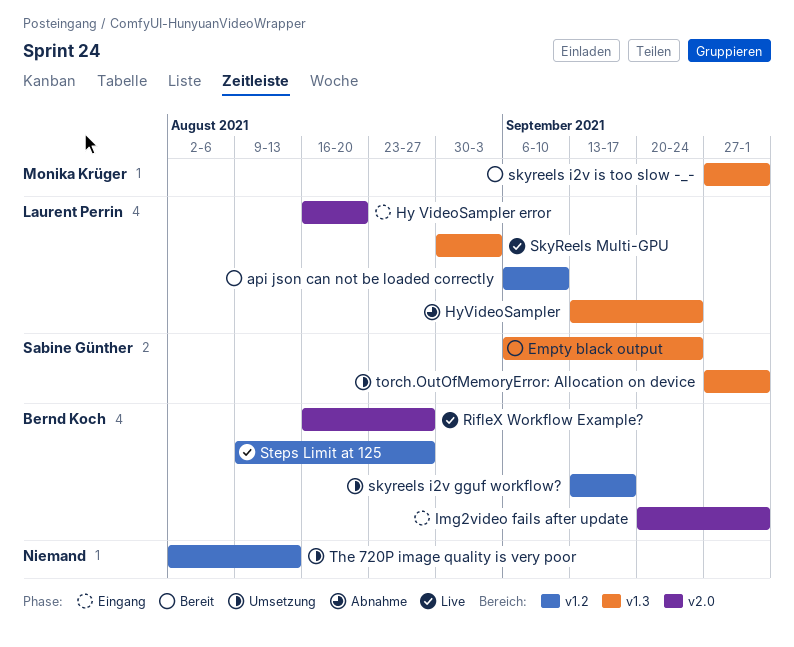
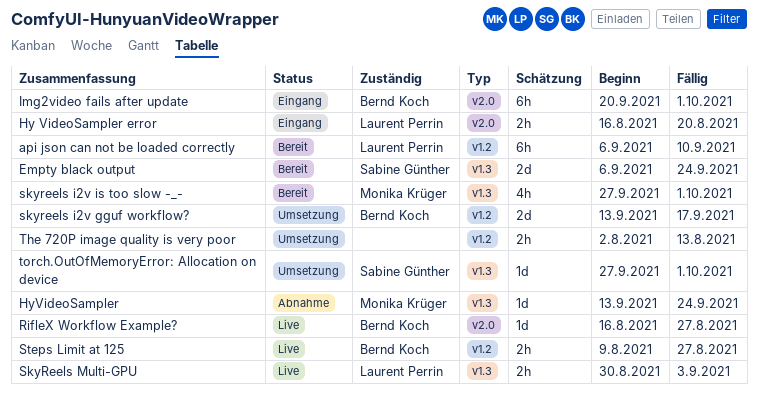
HyVideoSampler, owner: Laurent Perrin -> Monika Krüger

